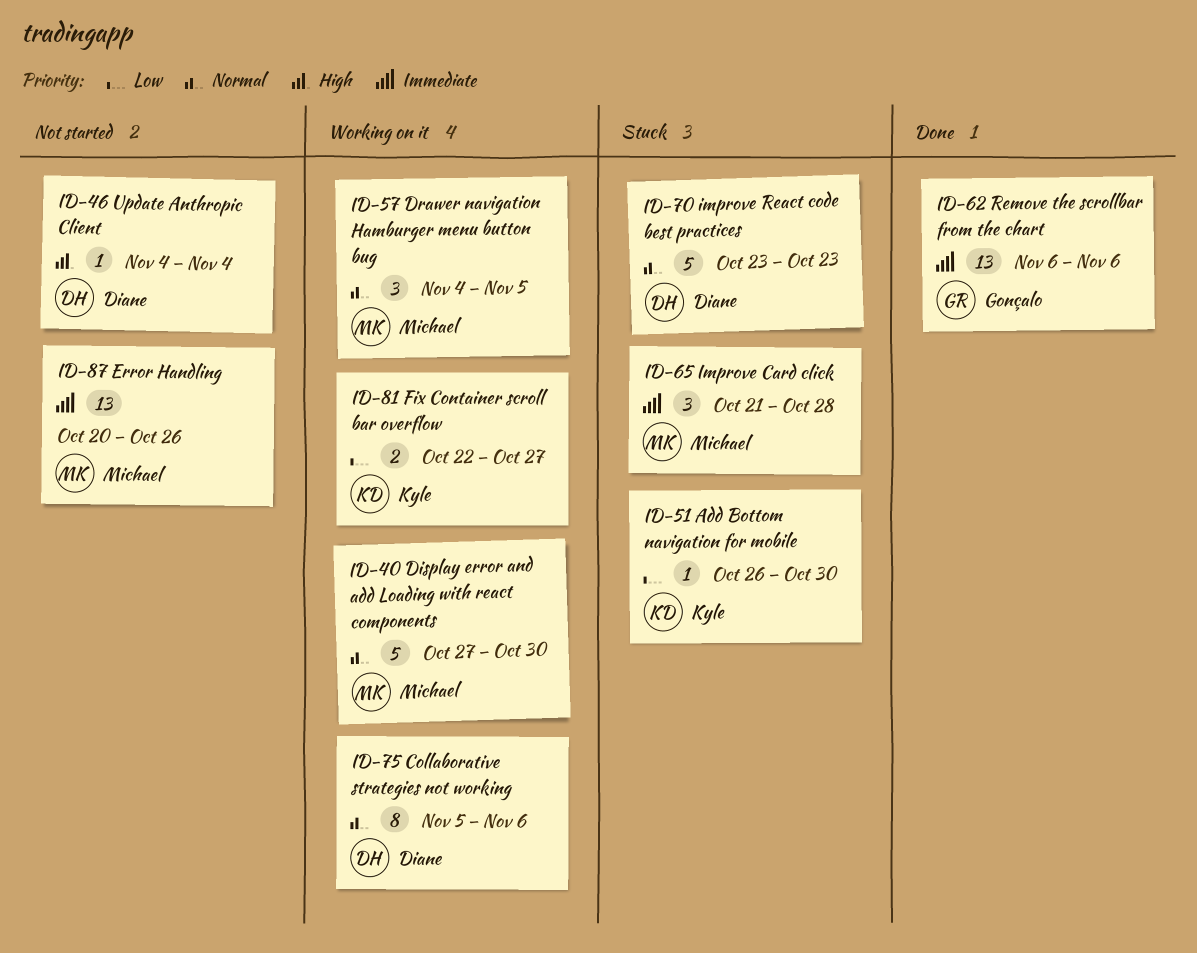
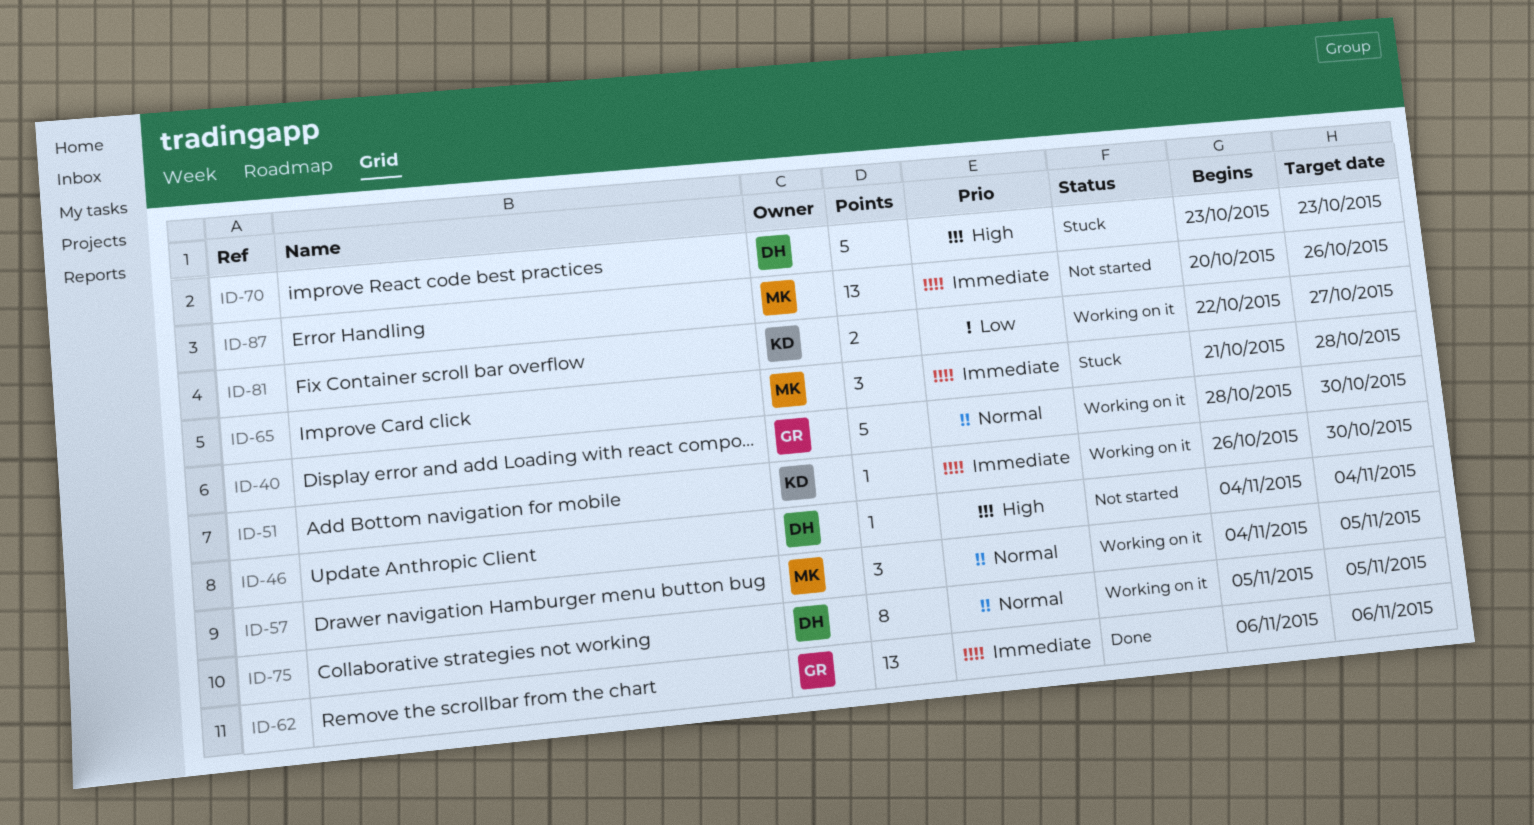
ID-40, owner: Michael -> Gonçalo
ID-40, start: Oct 27 -> Oct 28
ID-51, status: Stuck -> Working on it
ID-51, priority: Low -> Immediate
ID-70, priority: Normal -> High
ID-75, due: Nov 6 -> Nov 5

